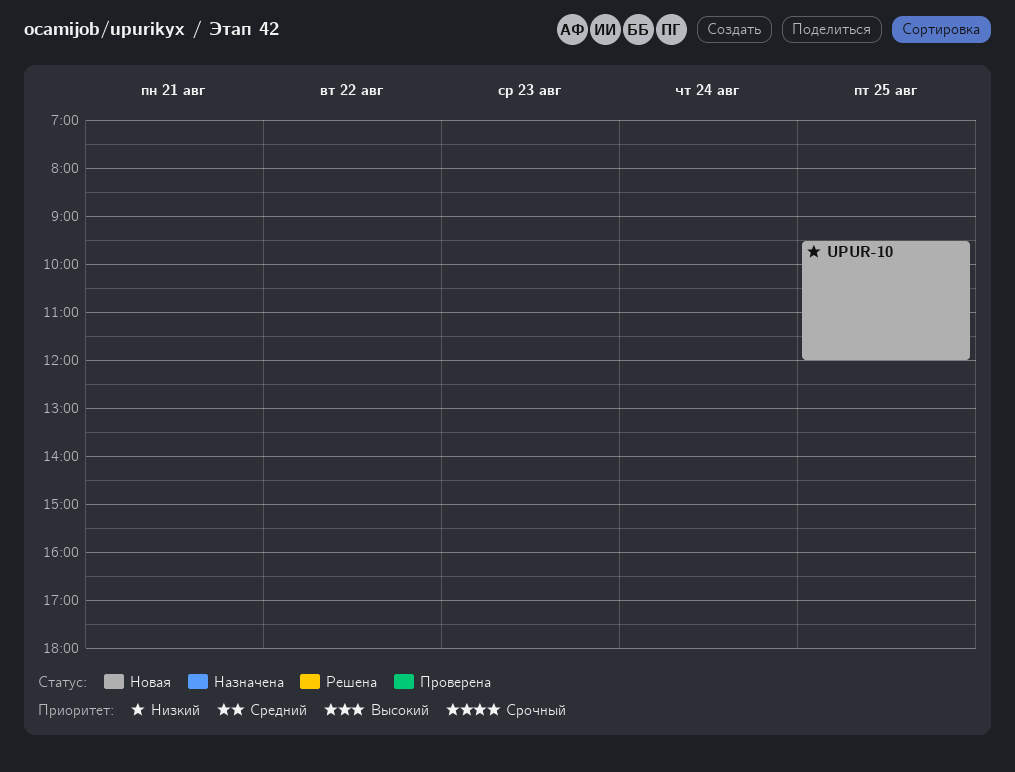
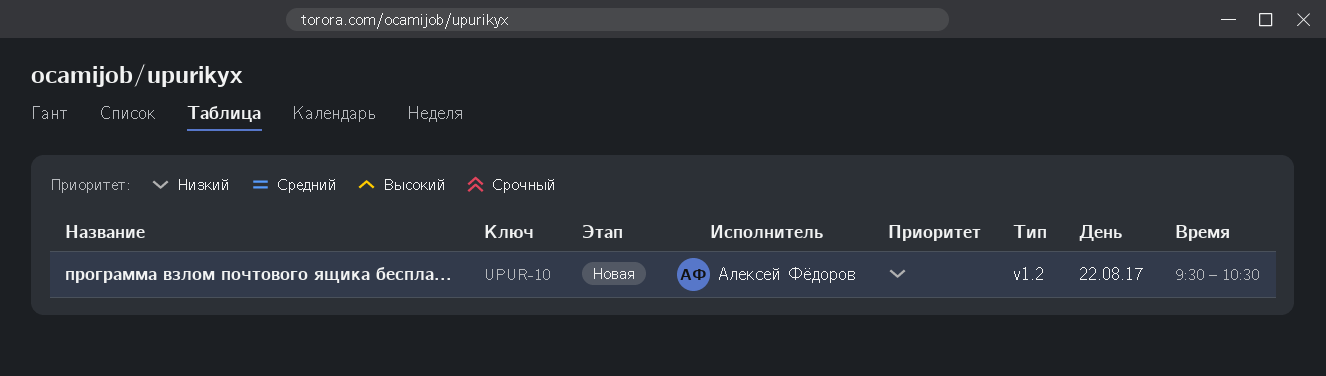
UPUR-10, day: Aug 25 -> Aug 22
UPUR-10, ends: 12:00 -> 10:30

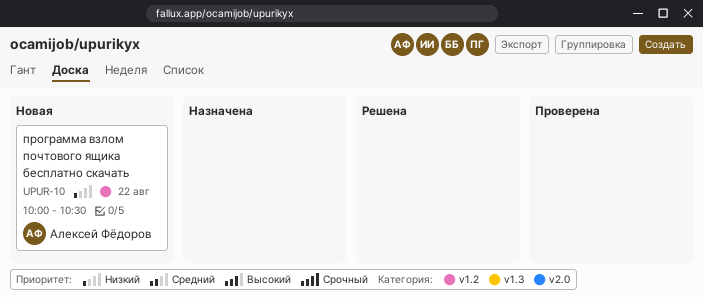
UPUR-10, begins: 09:30 -> 10:00

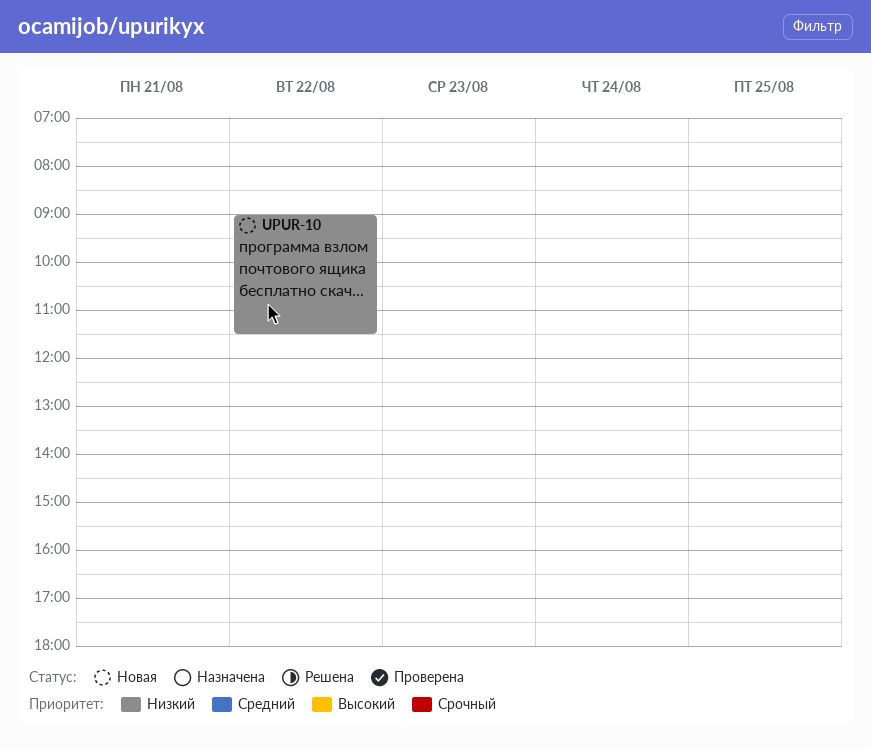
UPUR-10, begins: 10:00 -> 09:00
UPUR-10, ends: 10:30 -> 11:30

